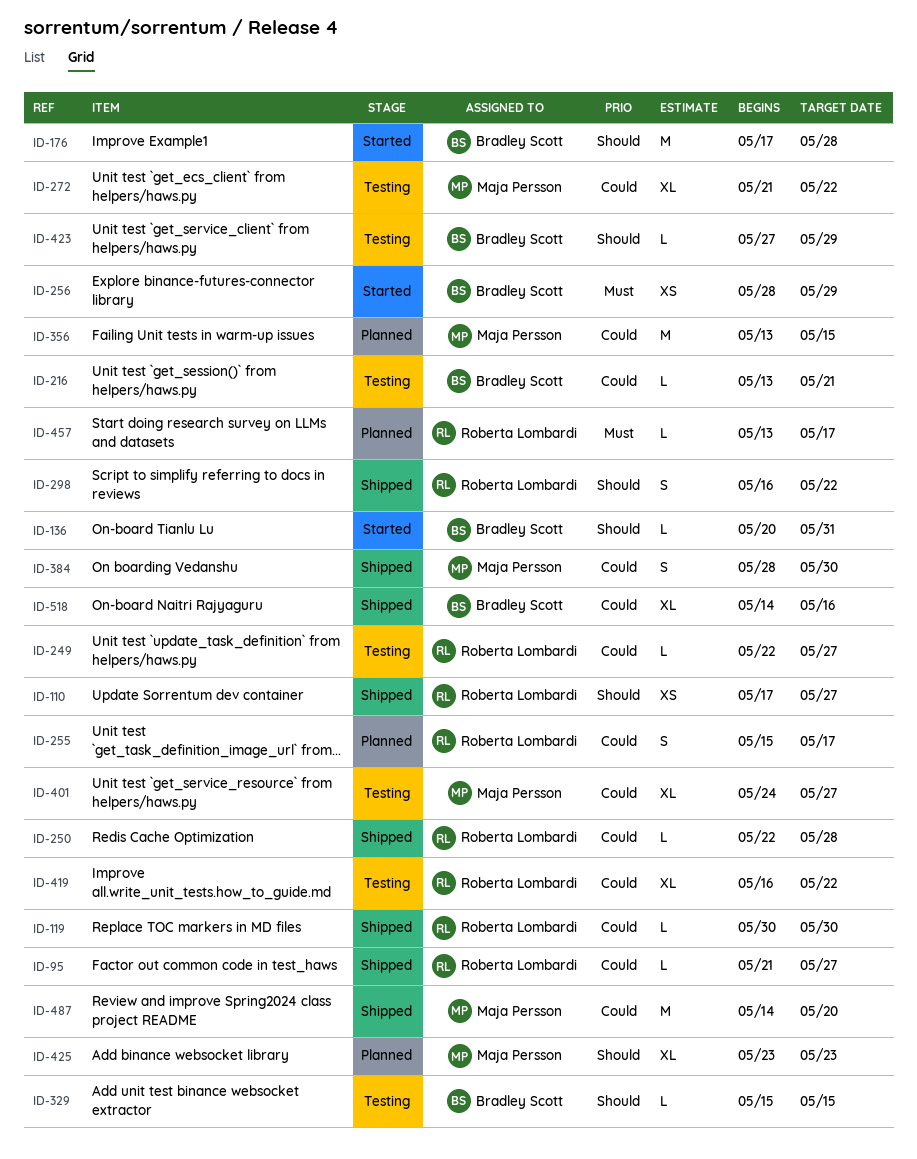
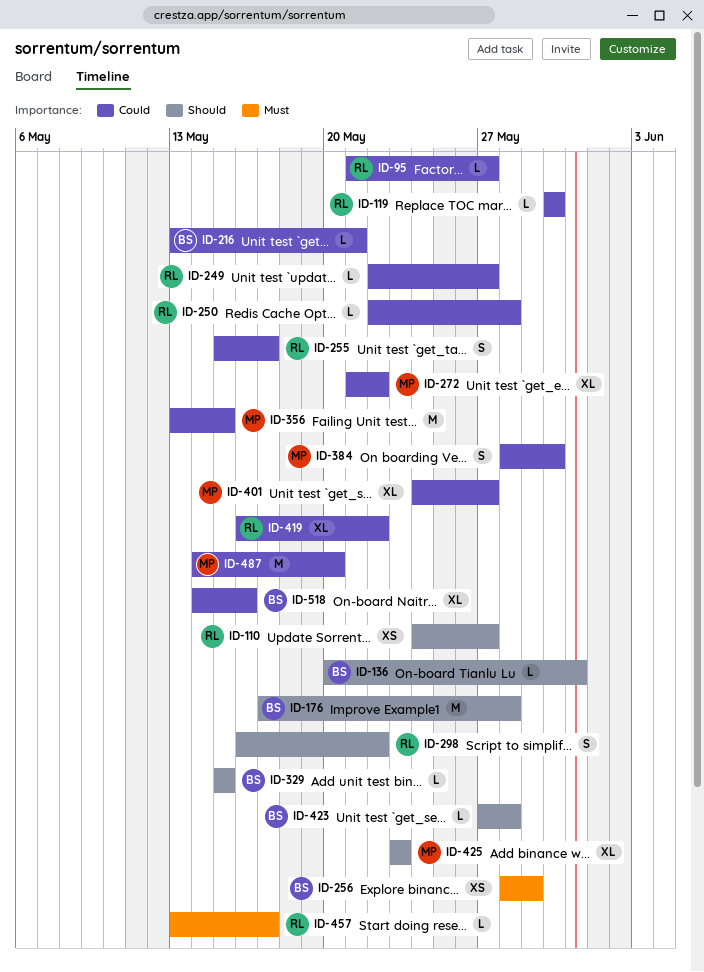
ID-110, start: May 17 -> May 24
ID-423, due: May 29 -> May 28

